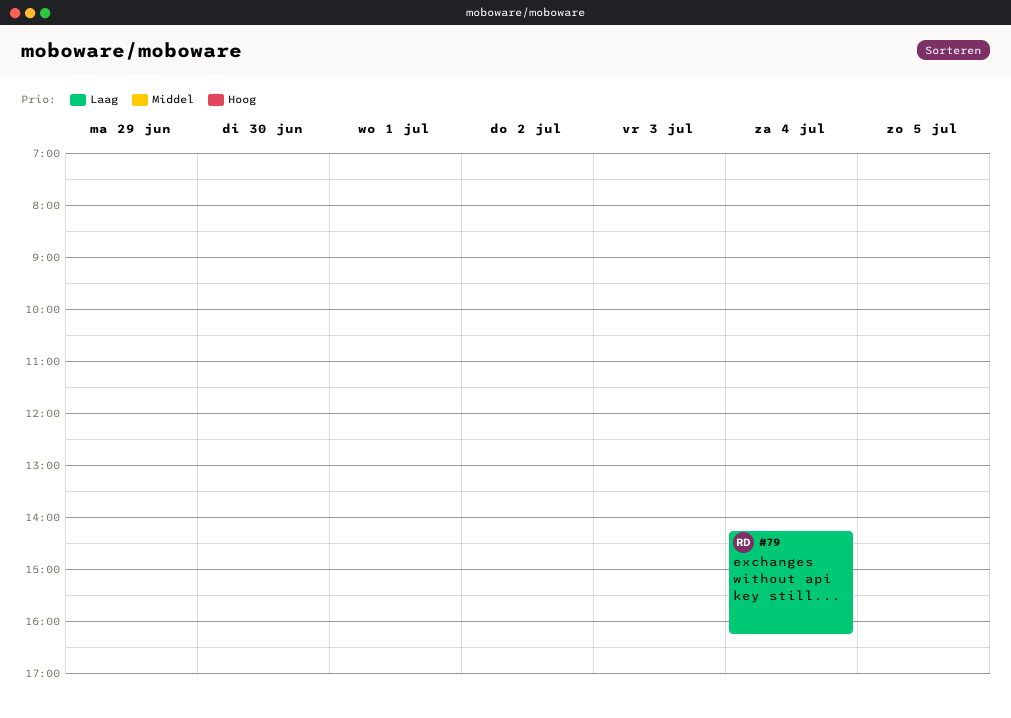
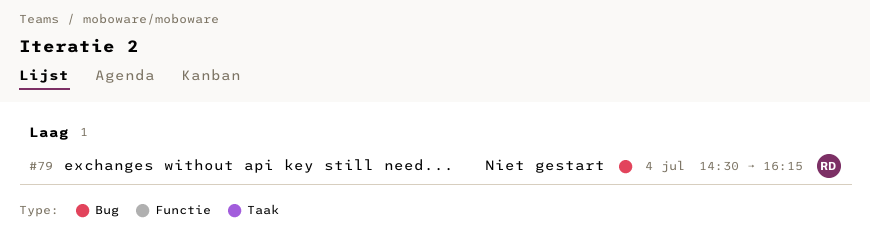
#79, begins: 14:15 -> 14:30

